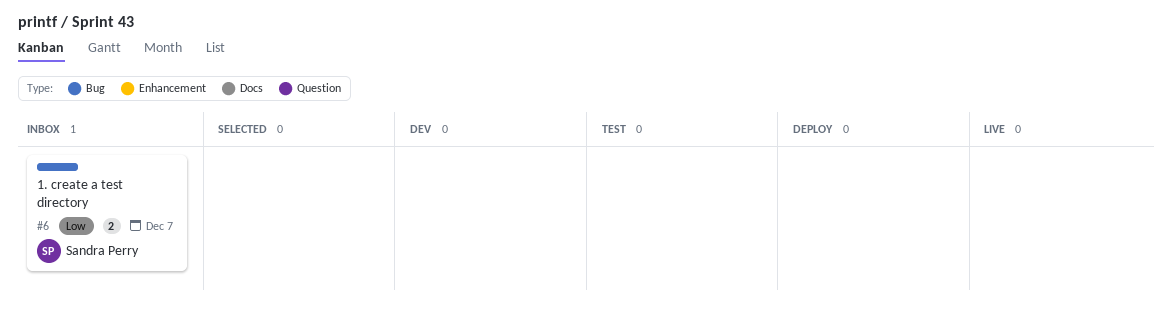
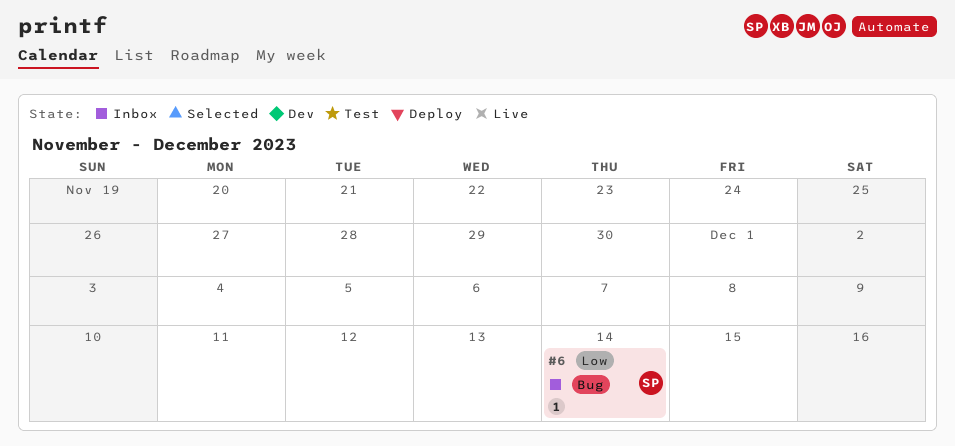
#6, estimate: 2 -> 1
#6, due: Dec 7 -> Dec 14

